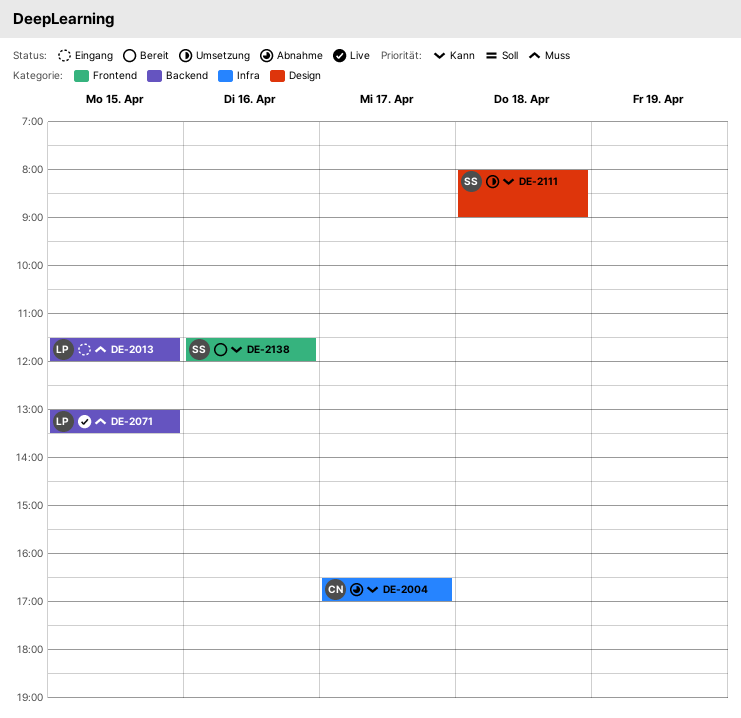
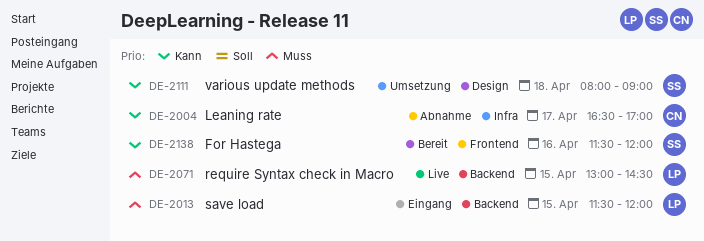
DE-2071, ends: 13:30 -> 14:30

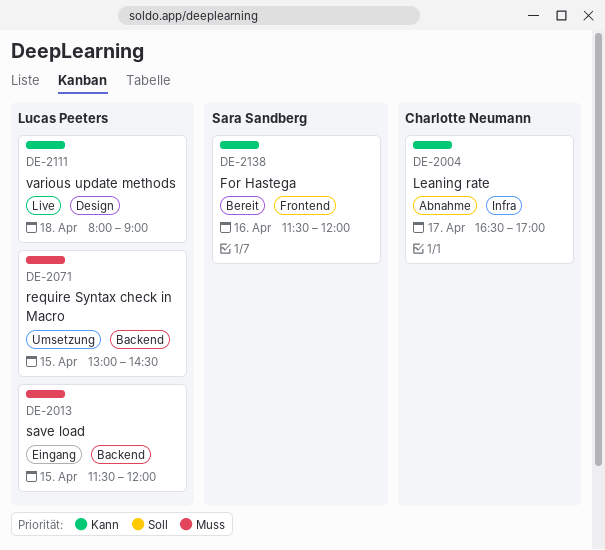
DE-2071, status: Live -> Umsetzung
DE-2111, status: Umsetzung -> Live
DE-2111, owner: Sara Sandberg -> Lucas Peeters

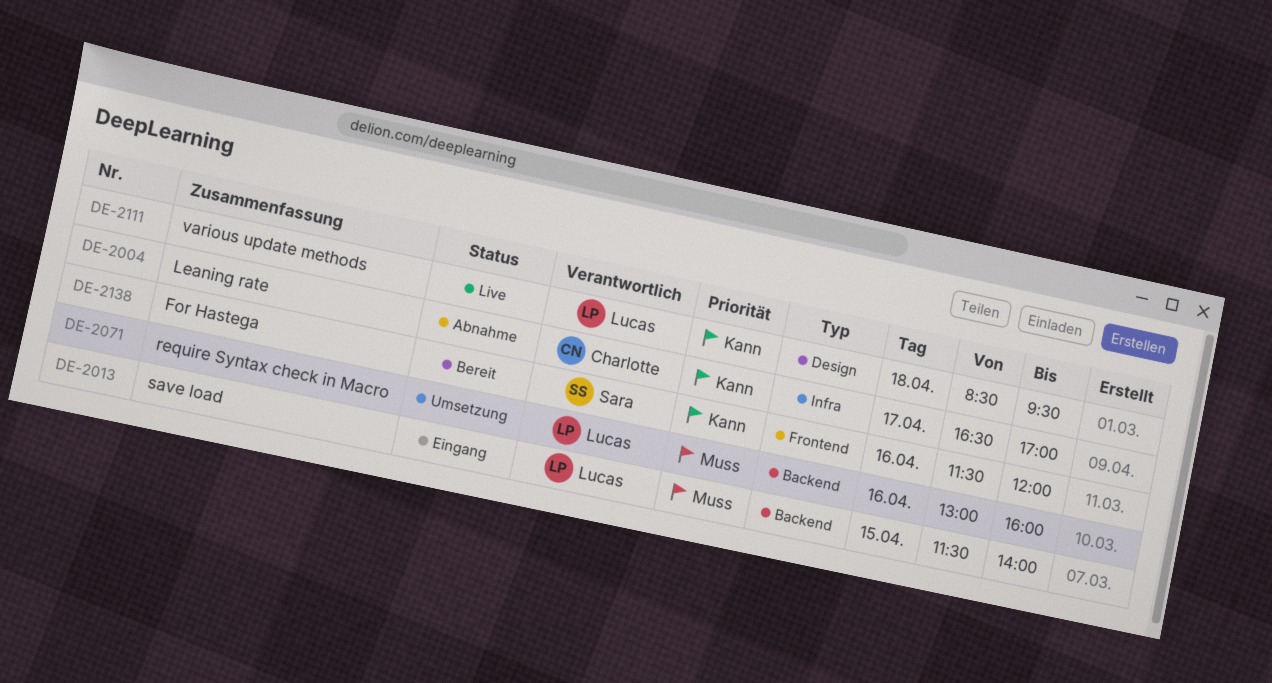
DE-2013, ends: 12:00 -> 14:00
DE-2071, day: Apr 15 -> Apr 16
DE-2071, ends: 14:30 -> 16:00
DE-2111, begins: 08:00 -> 08:30
DE-2111, ends: 09:00 -> 09:30

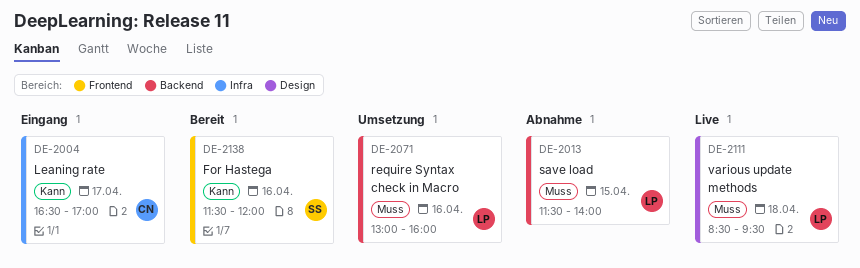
DE-2004, status: Abnahme -> Eingang
DE-2013, status: Eingang -> Abnahme
DE-2111, priority: Kann -> Muss

